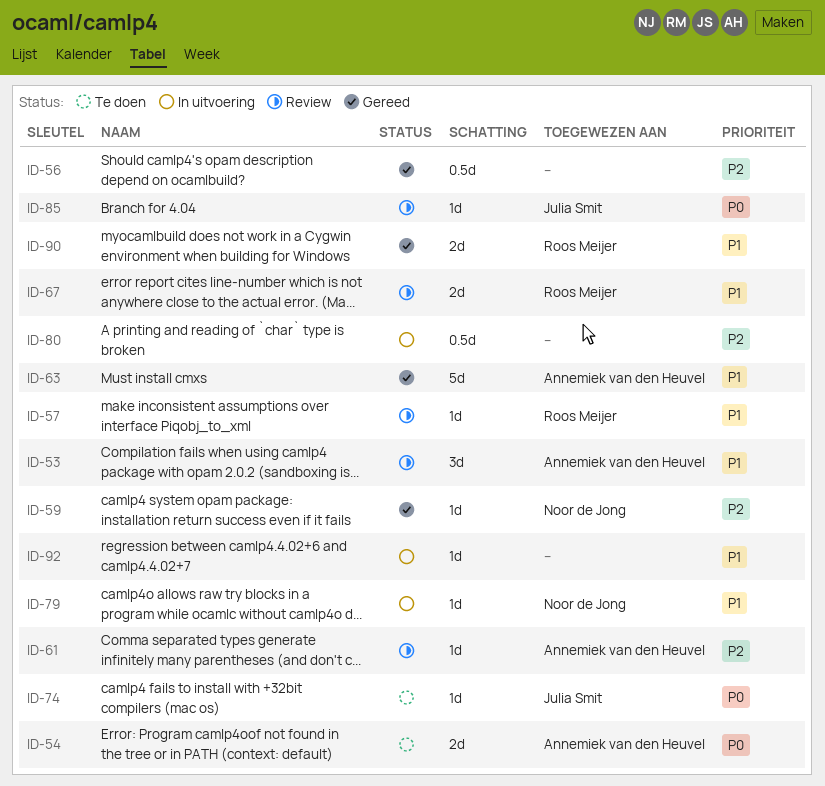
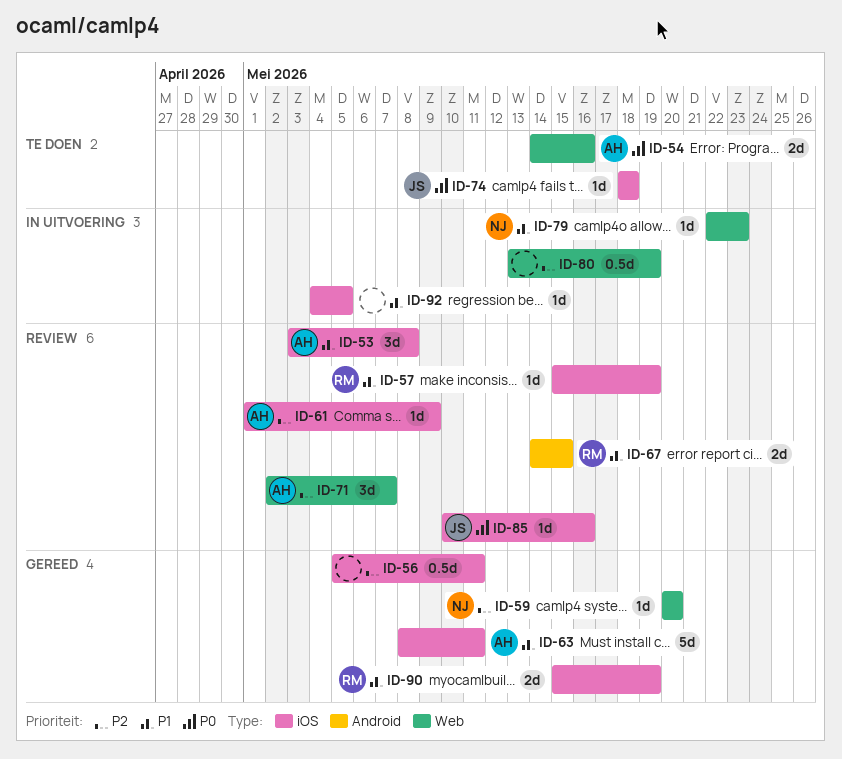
ID-71: none -> present

